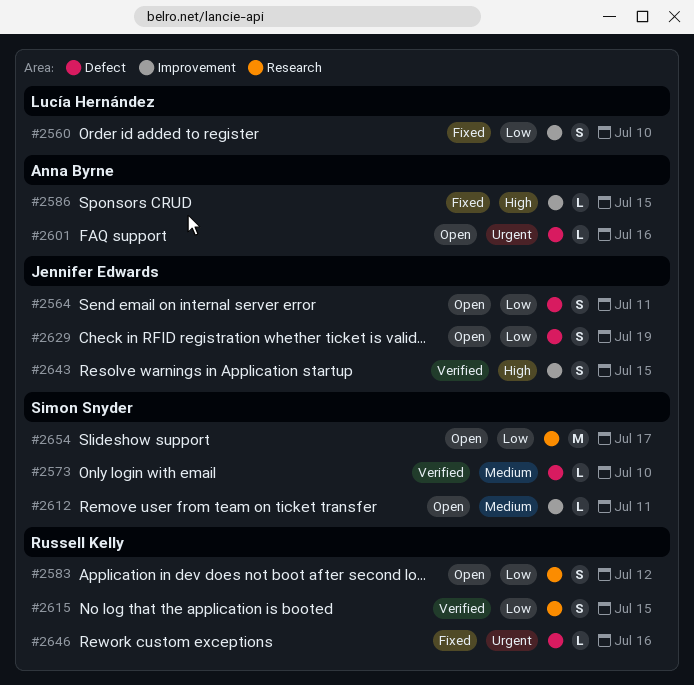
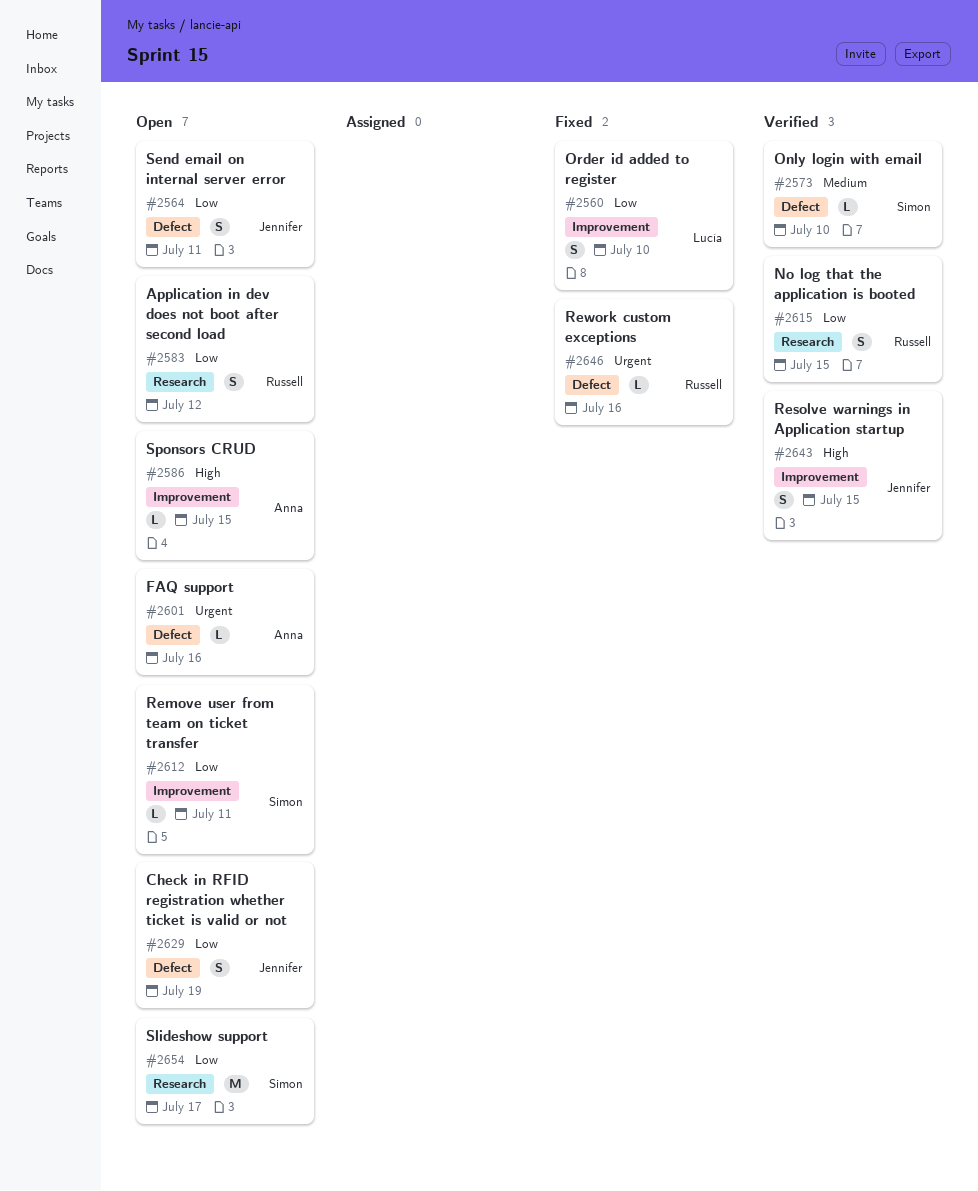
#2586, status: Fixed -> Open
#2612, priority: Medium -> Low

